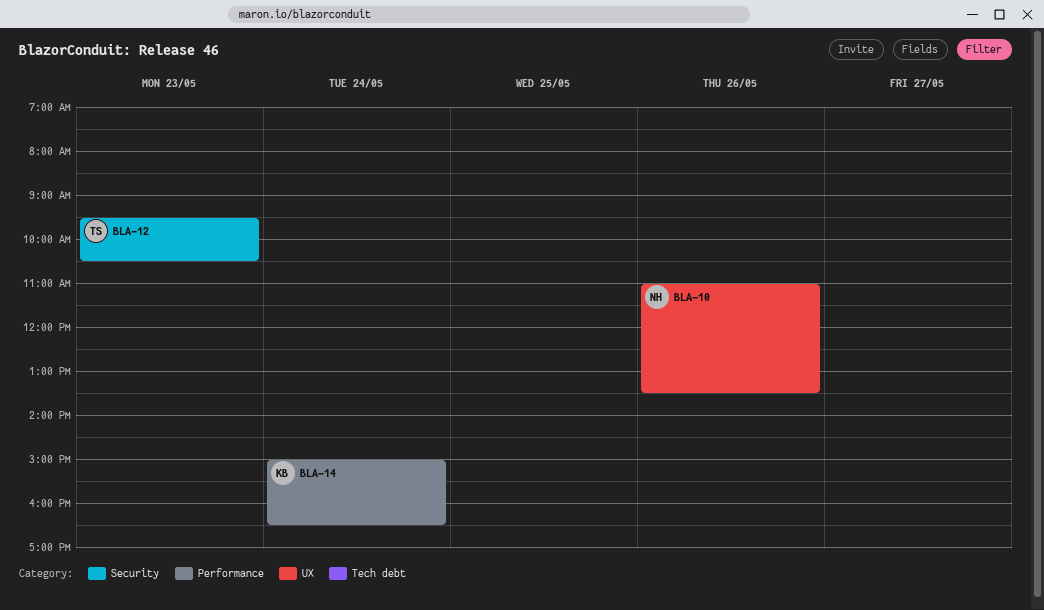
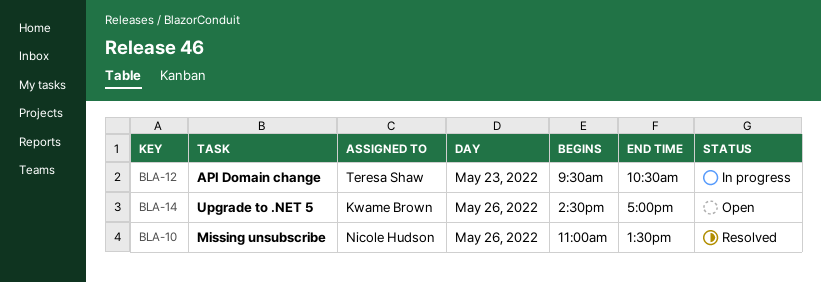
BLA-14, day: May 24 -> May 26
BLA-14, begins: 15:00 -> 14:30
BLA-14, ends: 16:30 -> 17:00

